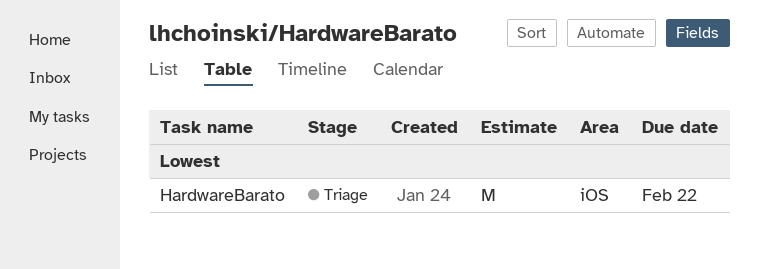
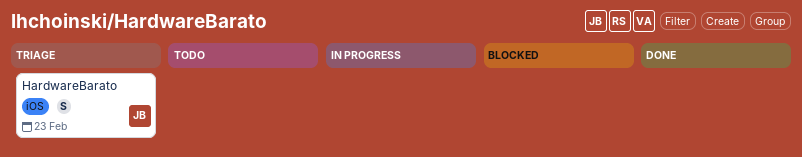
HardwareBarato, estimate: M -> S
HardwareBarato, due: Feb 22 -> Feb 23

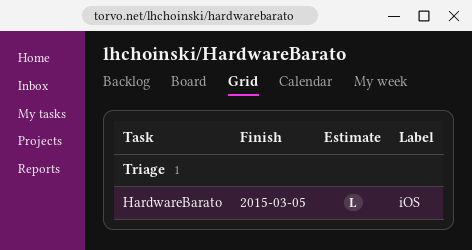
HardwareBarato, estimate: S -> L
HardwareBarato, due: Feb 23 -> Mar 5

